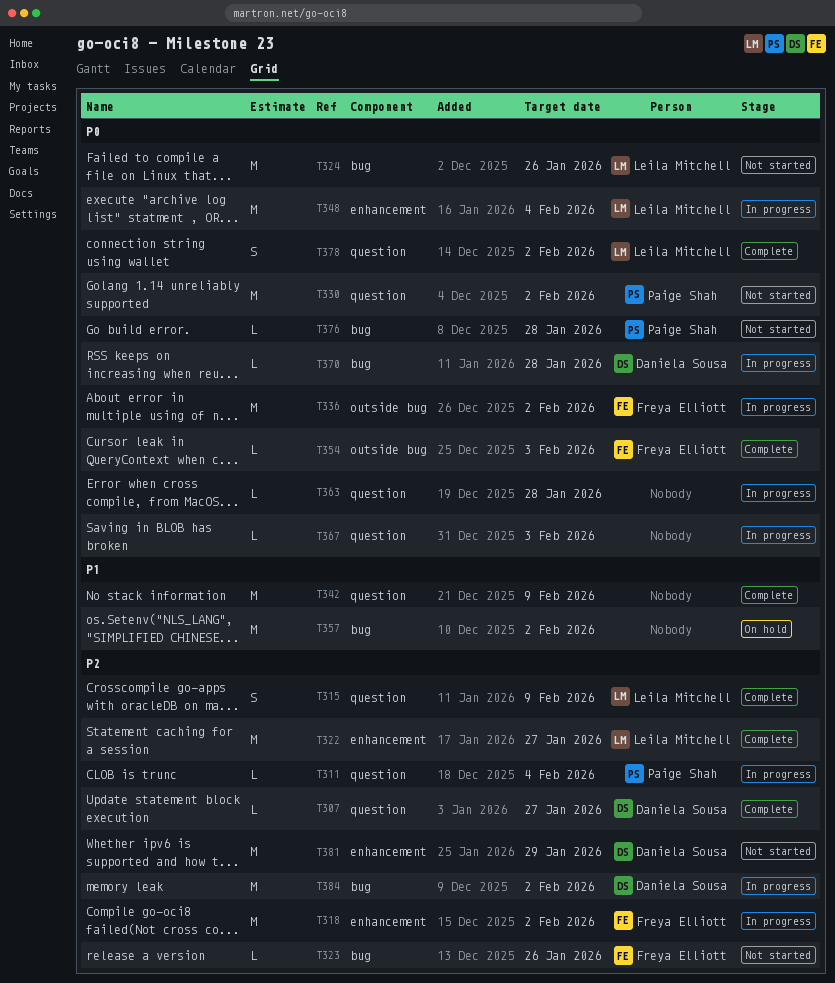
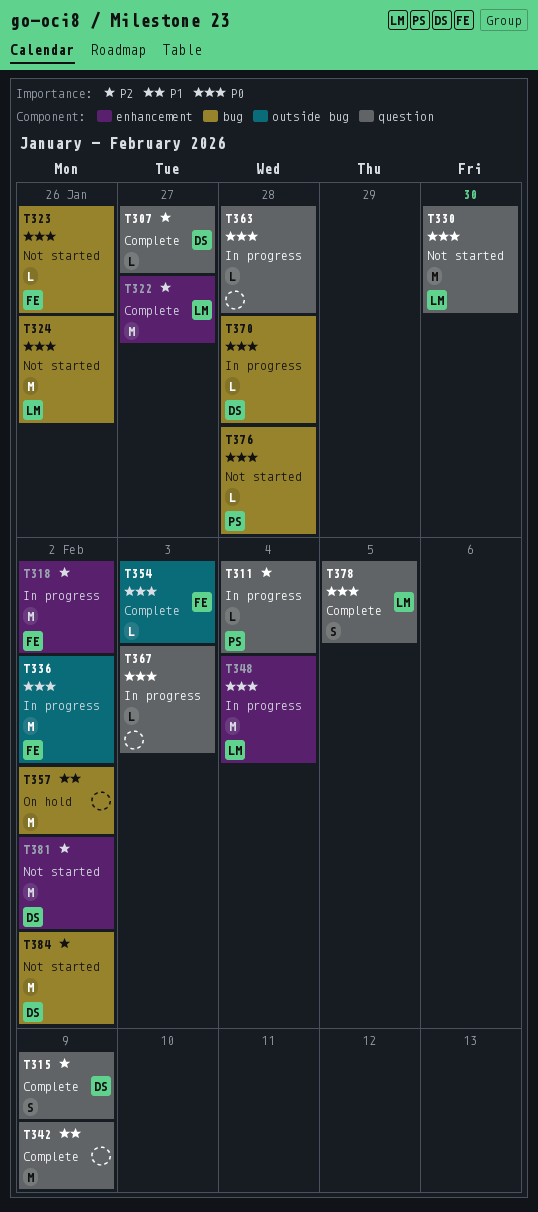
T315, owner: Leila Mitchell -> Daniela Sousa
T323, priority: P2 -> P0
T330, owner: Paige Shah -> Leila Mitchell
T330, due: Feb 2 -> Jan 30
T378, due: Feb 2 -> Feb 5
T381, due: Jan 29 -> Feb 2
T384, status: In progress -> Not started

